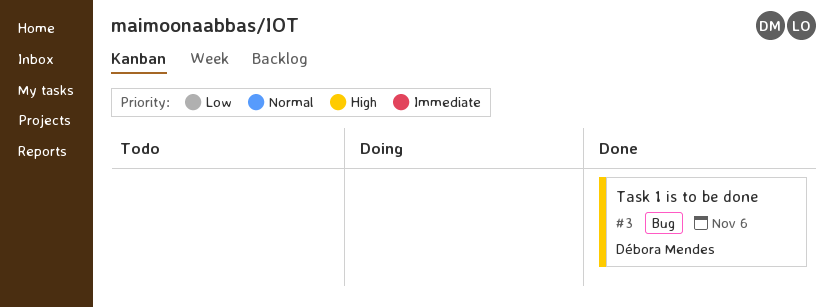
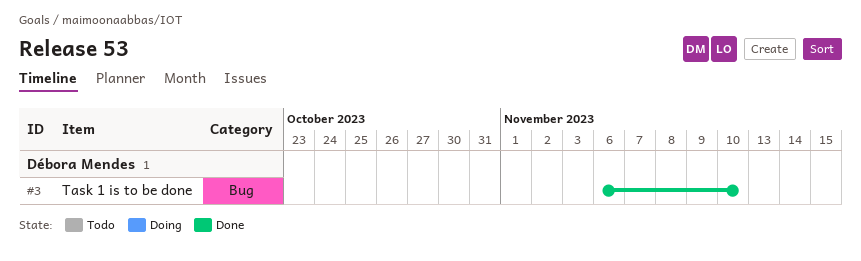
#3, due: Nov 6 -> Nov 10

